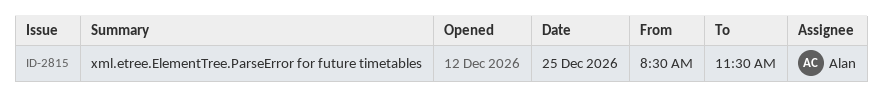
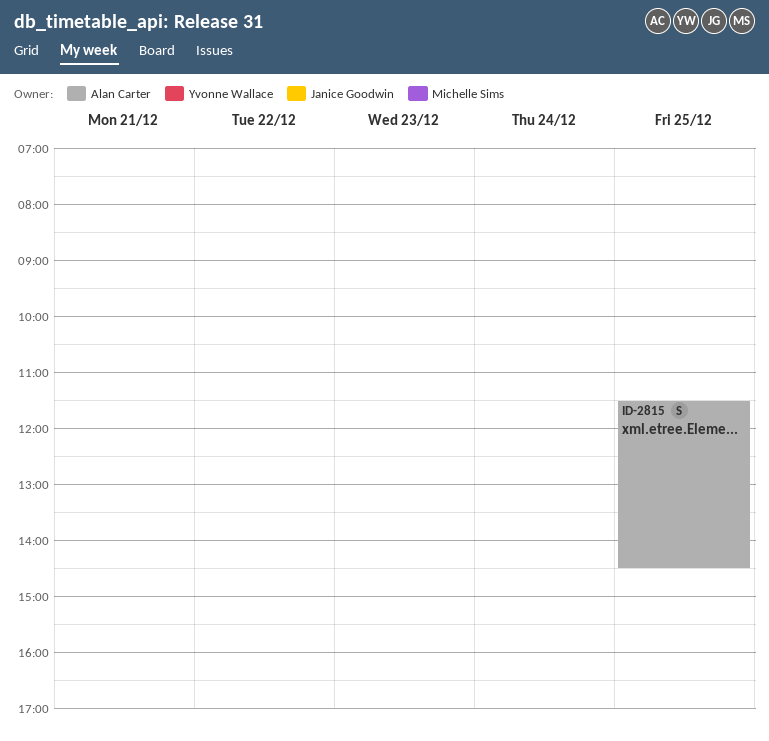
ID-2815, begins: 08:30 -> 11:30
ID-2815, ends: 11:30 -> 14:30

